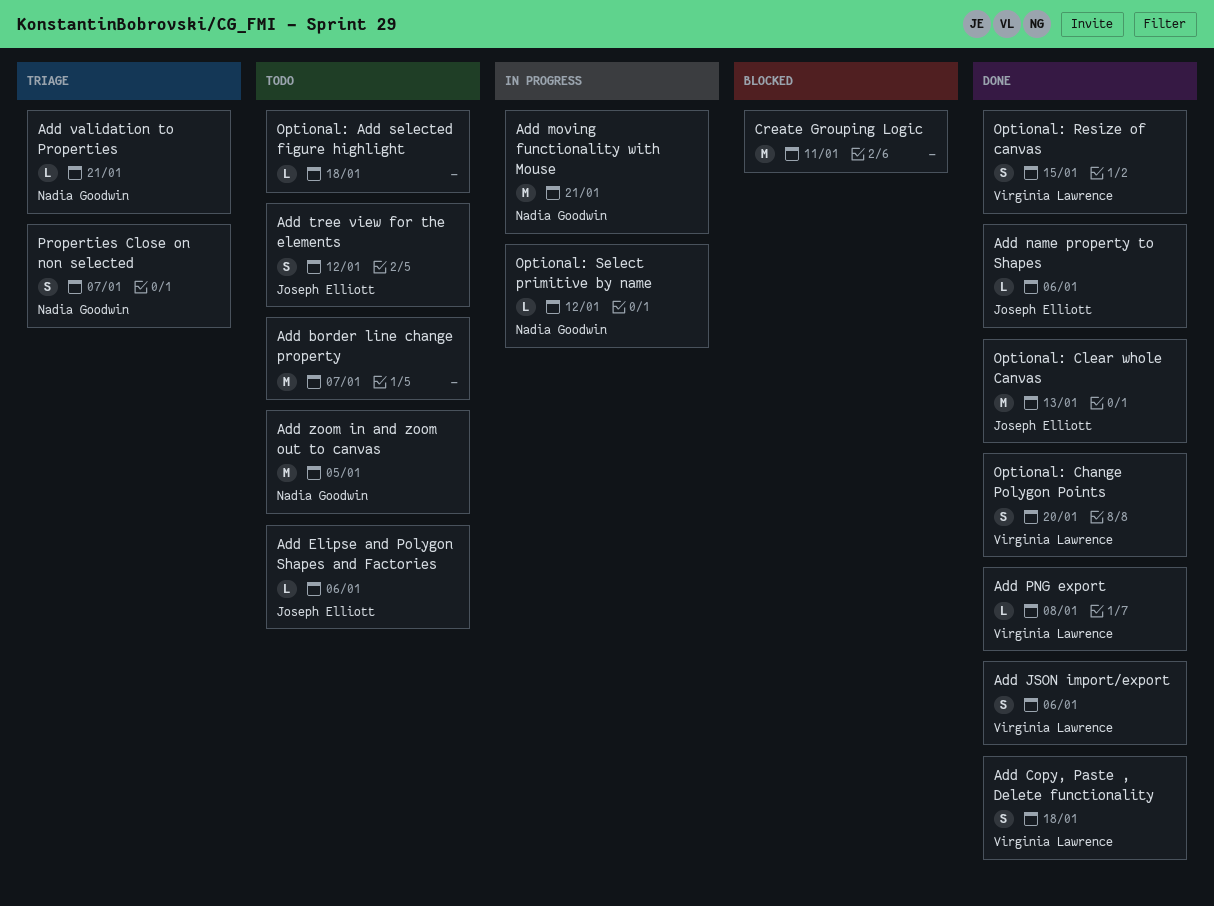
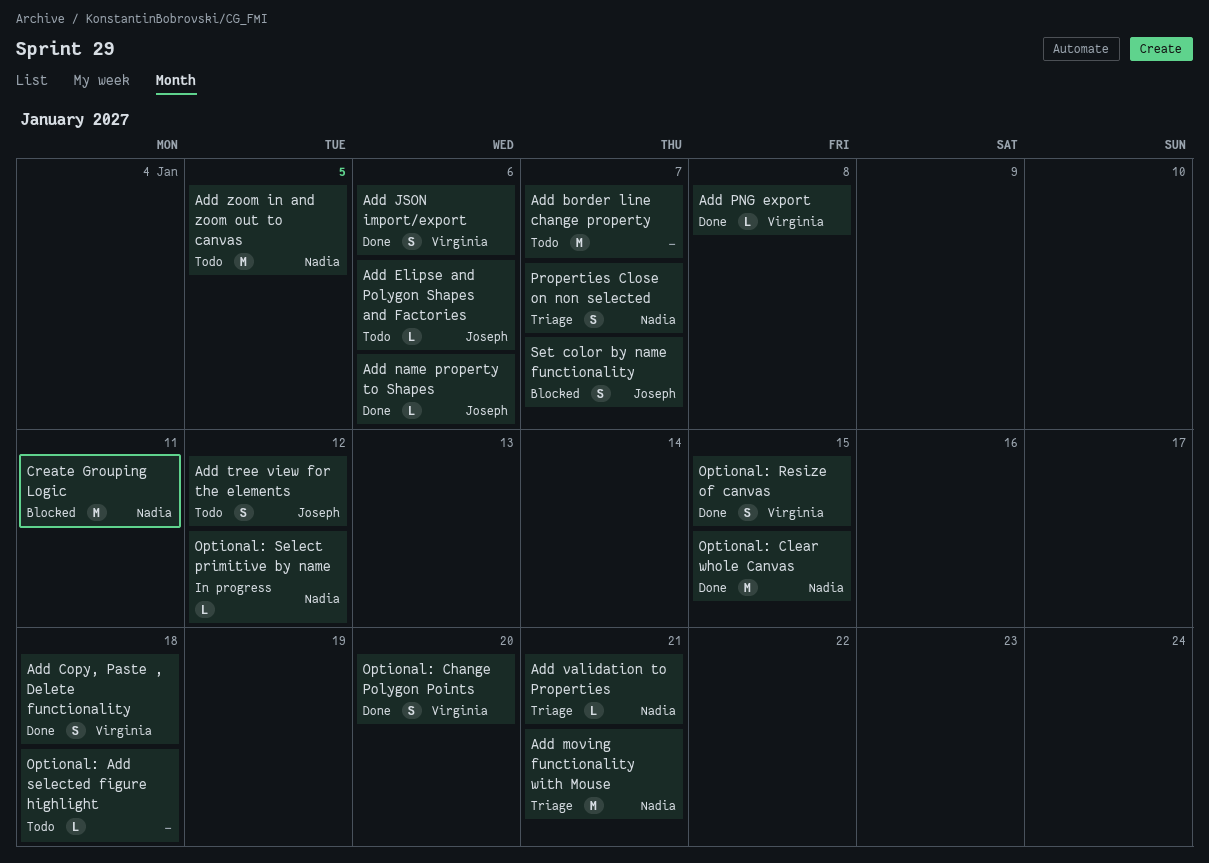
Add moving functionality with Mouse, status: In progress -> Triage
Create Grouping Logic, owner: none -> Nadia Goodwin
Optional: Clear whole Canvas, owner: Joseph Elliott -> Nadia Goodwin
Optional: Clear whole Canvas, due: Jan 13 -> Jan 15
Set color by name functionality: none -> present

